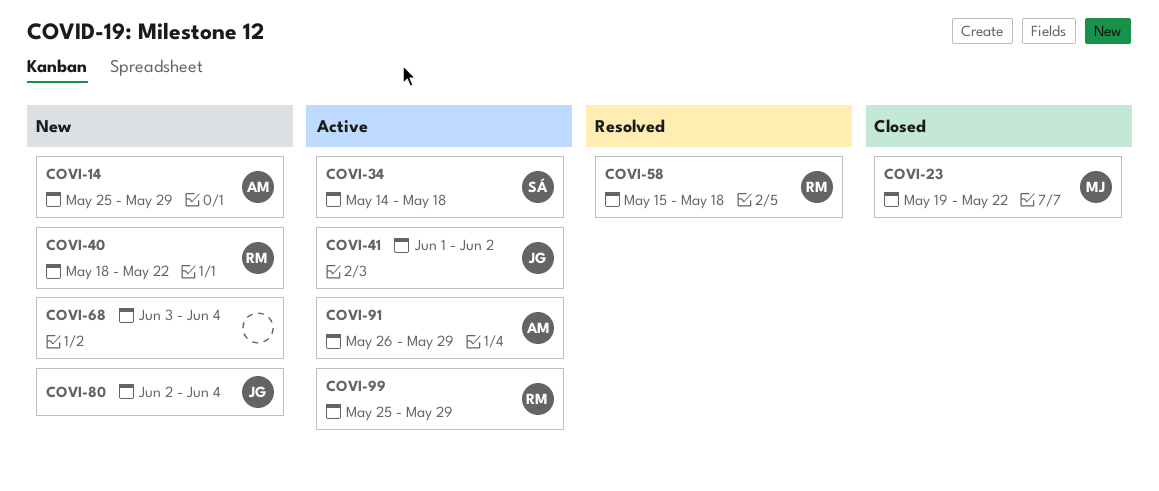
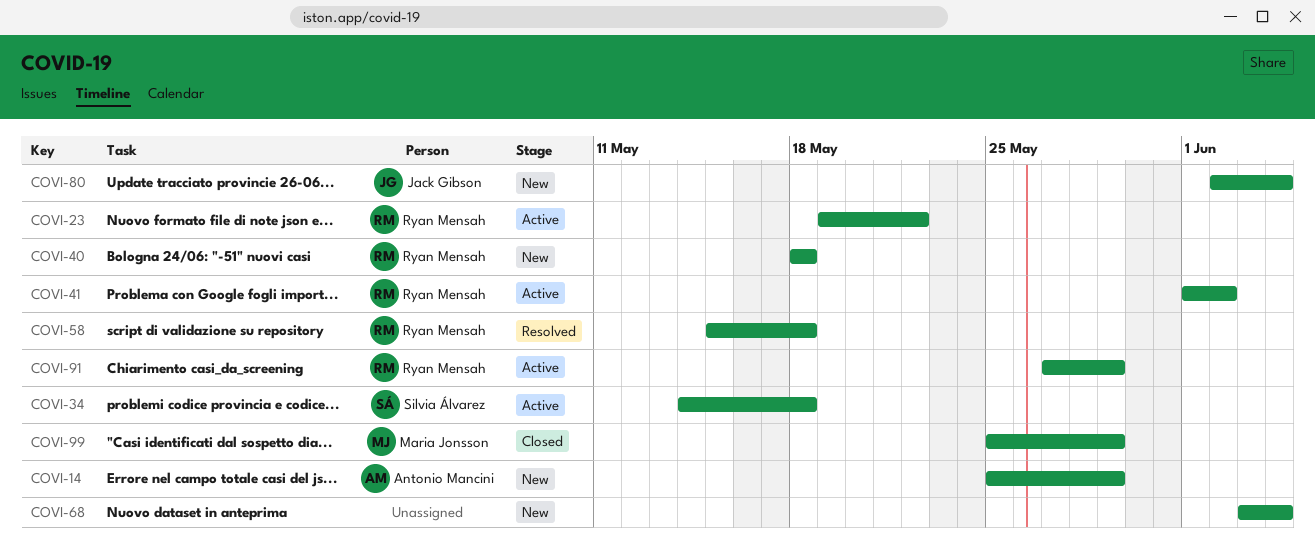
COVI-23, status: Closed -> Active
COVI-23, owner: Maria Jonsson -> Ryan Mensah
COVI-40, due: May 22 -> May 18
COVI-41, owner: Jack Gibson -> Ryan Mensah
COVI-91, owner: Antonio Mancini -> Ryan Mensah
COVI-91, start: May 26 -> May 27
COVI-99, status: Active -> Closed
COVI-99, owner: Ryan Mensah -> Maria Jonsson

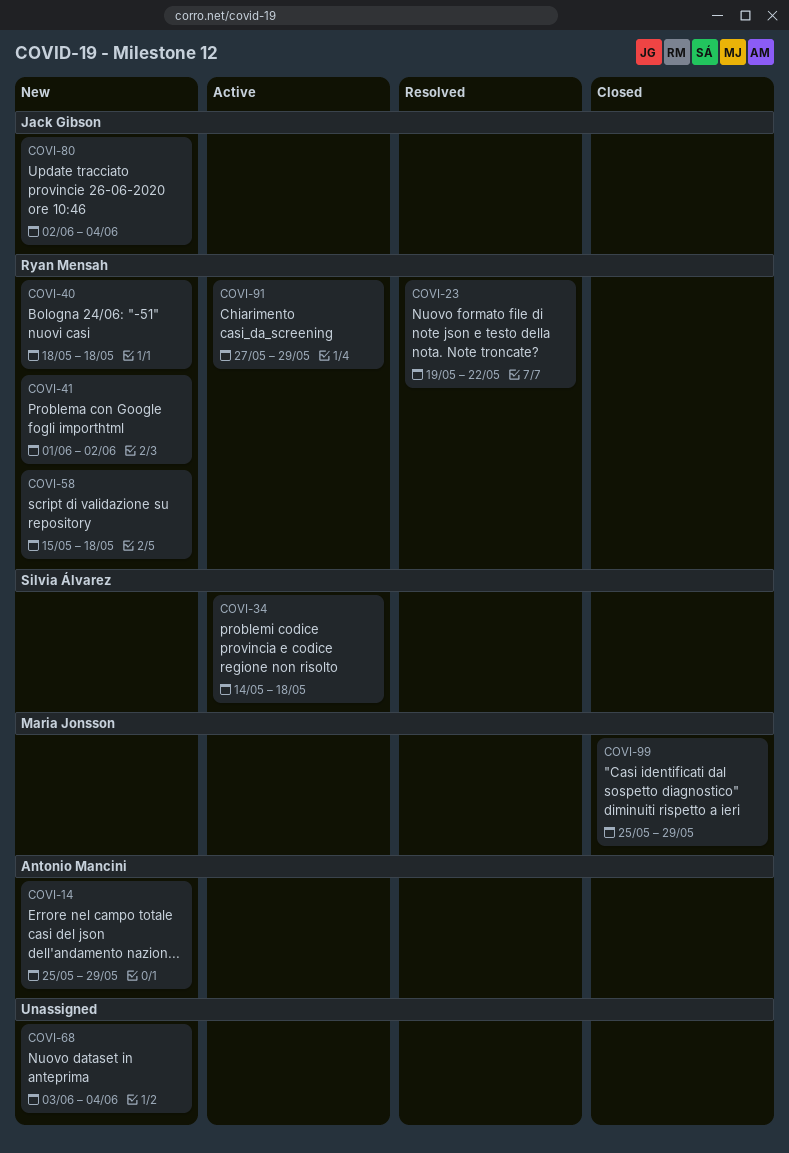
COVI-23, status: Active -> Resolved
COVI-41, status: Active -> New
COVI-58, status: Resolved -> New

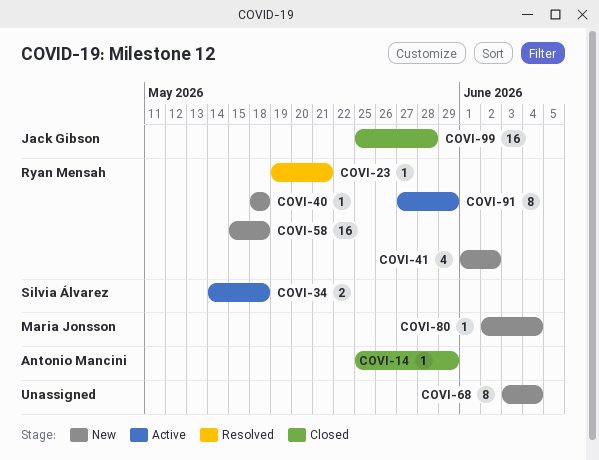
COVI-14, status: New -> Closed
COVI-23, due: May 22 -> May 21
COVI-80, owner: Jack Gibson -> Maria Jonsson
COVI-99, owner: Maria Jonsson -> Jack Gibson
COVI-99, due: May 29 -> May 28

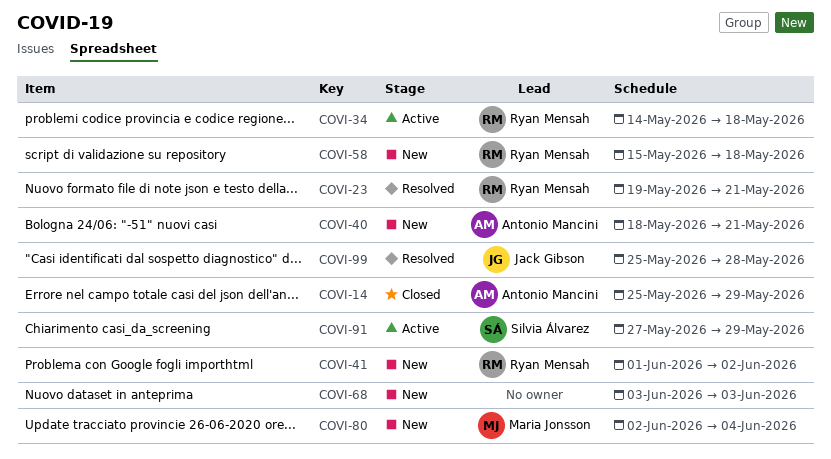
COVI-34, owner: Silvia Álvarez -> Ryan Mensah
COVI-40, owner: Ryan Mensah -> Antonio Mancini
COVI-40, due: May 18 -> May 21
COVI-68, due: Jun 4 -> Jun 3
COVI-91, owner: Ryan Mensah -> Silvia Álvarez
COVI-99, status: Closed -> Resolved

